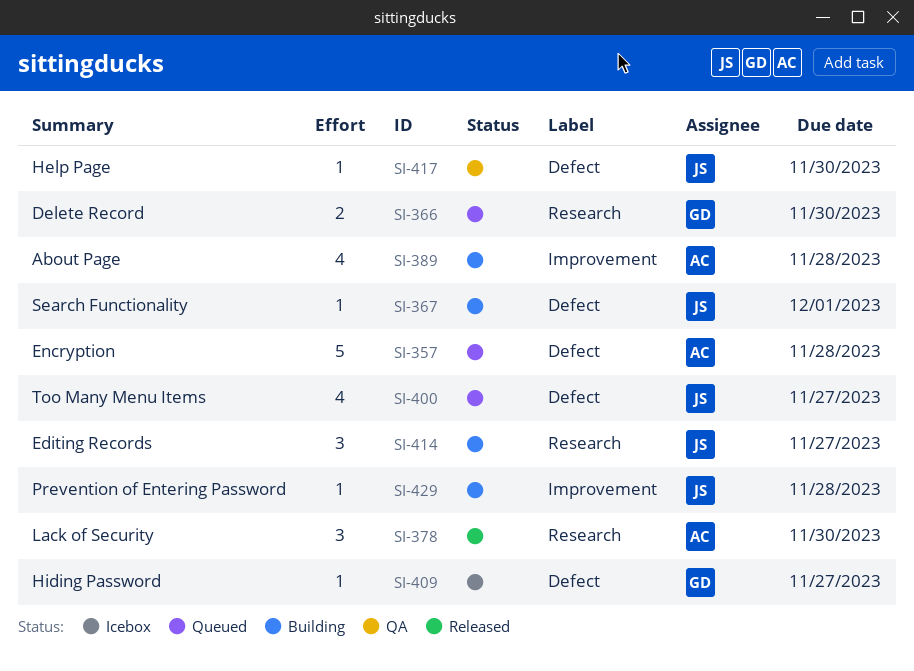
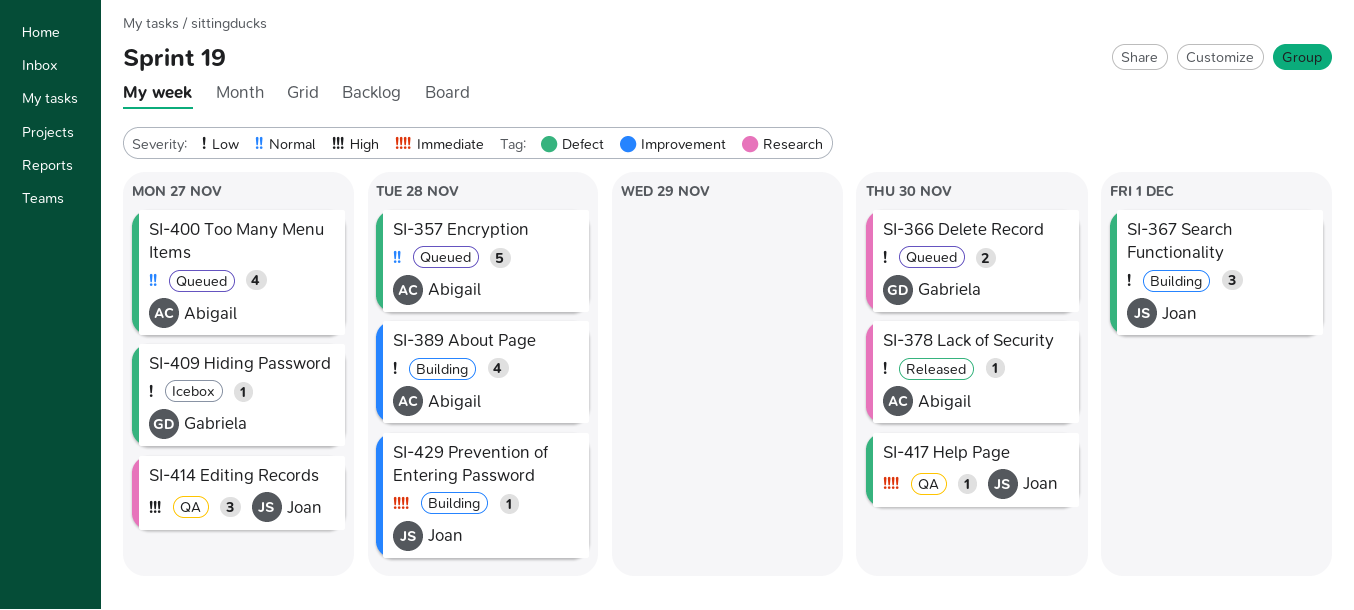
SI-367, estimate: 1 -> 3
SI-378, estimate: 3 -> 1
SI-400, owner: Joan -> Abigail
SI-414, status: Building -> QA

